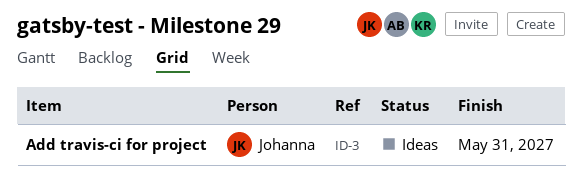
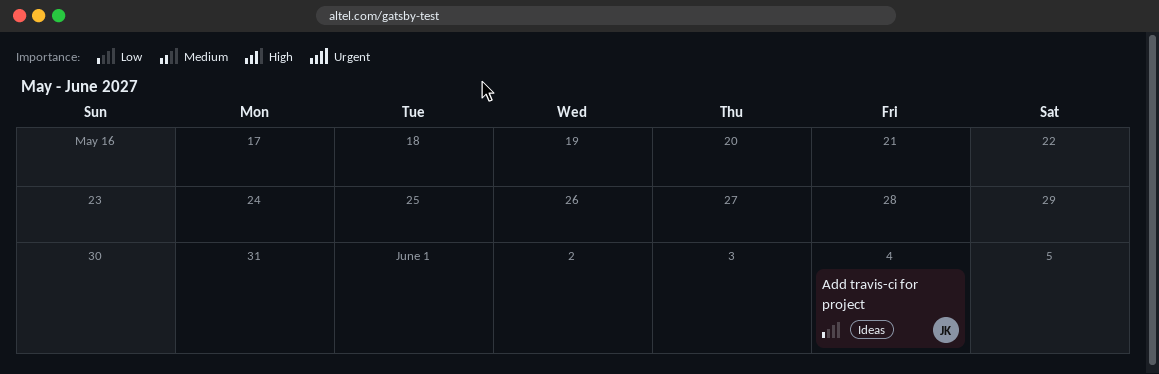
Add travis-ci for project, due: May 31 -> Jun 4

